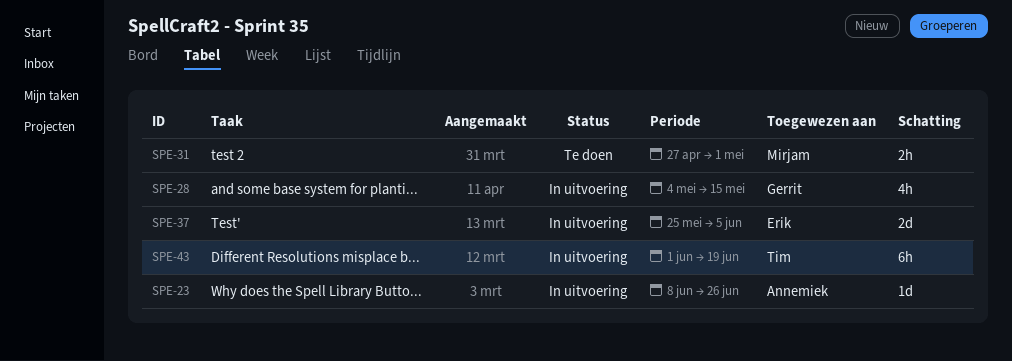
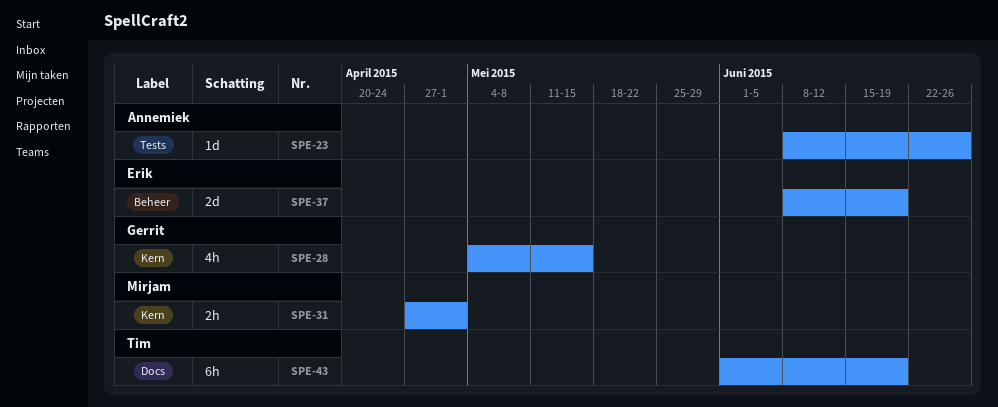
SPE-37, start: May 25 -> Jun 8
SPE-37, due: Jun 5 -> Jun 19

